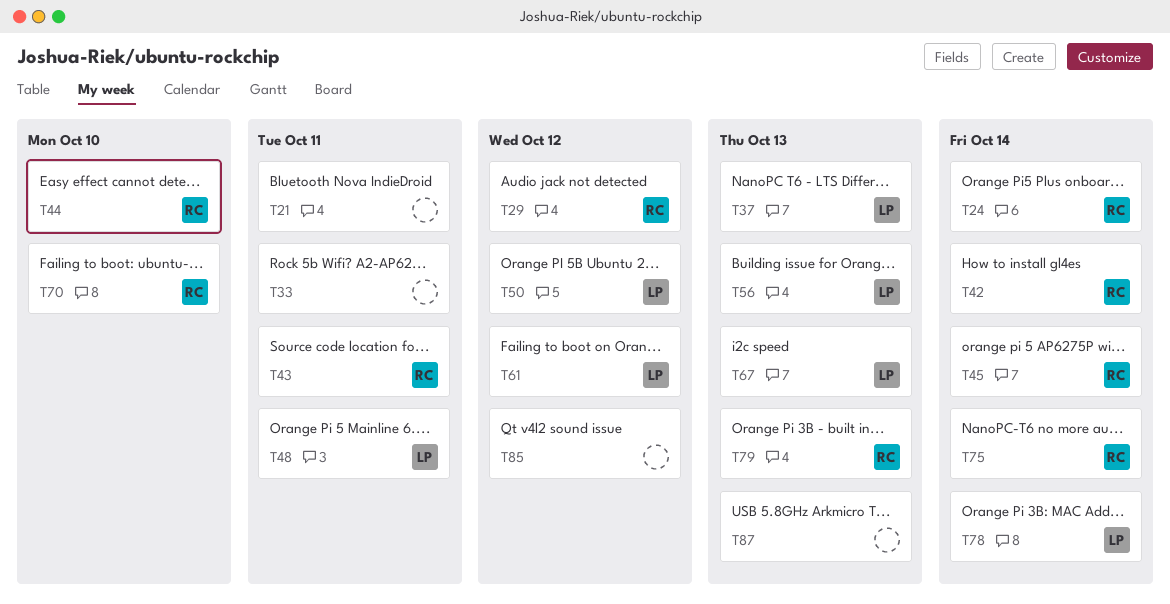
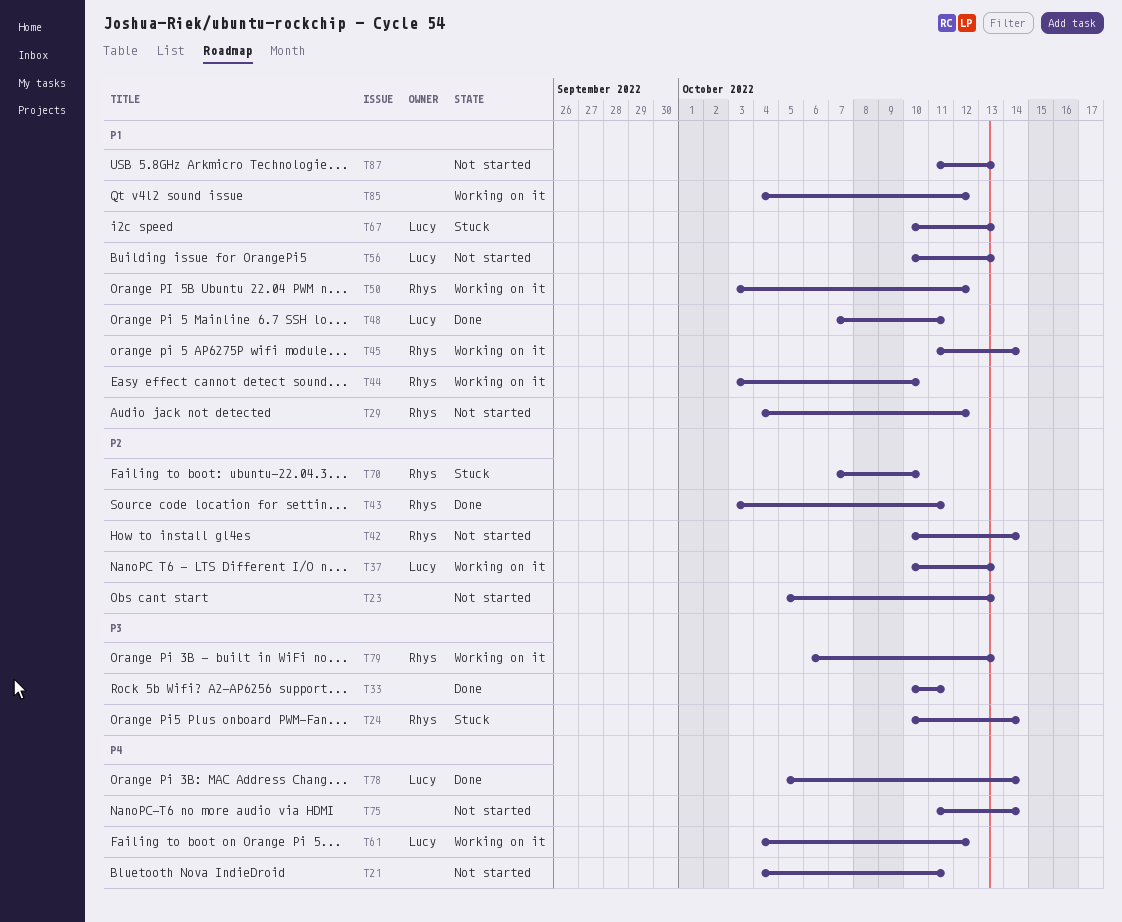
T23: none -> present
T50, owner: Lucy -> Rhys
T75, owner: Rhys -> none

